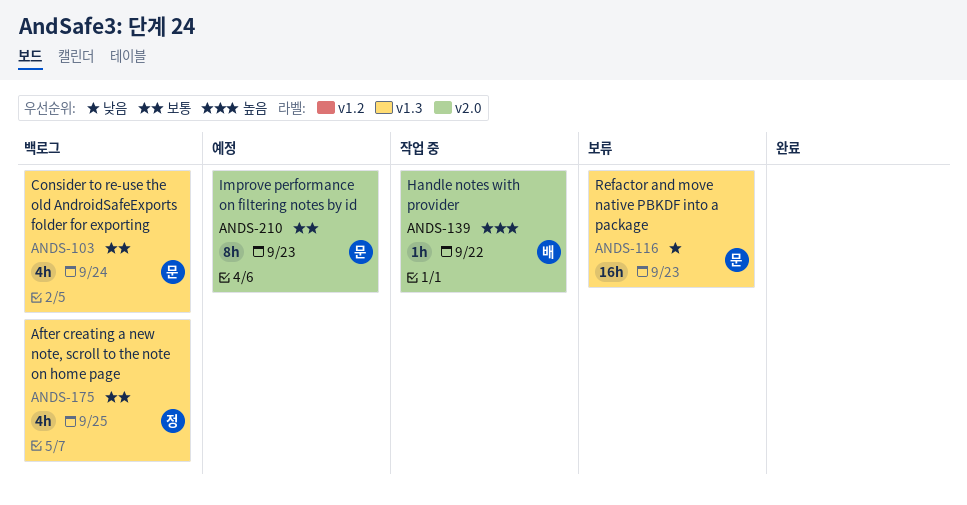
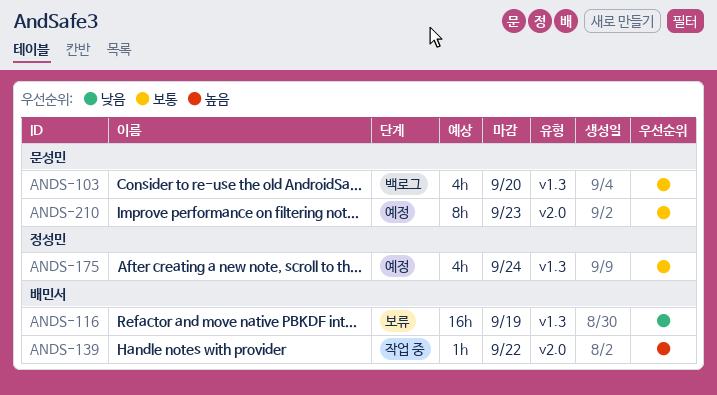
ANDS-103, due: Sep 24 -> Sep 20
ANDS-116, owner: 문성민 -> 배민서
ANDS-116, due: Sep 23 -> Sep 19
ANDS-175, status: 백로그 -> 예정
ANDS-175, due: Sep 25 -> Sep 24

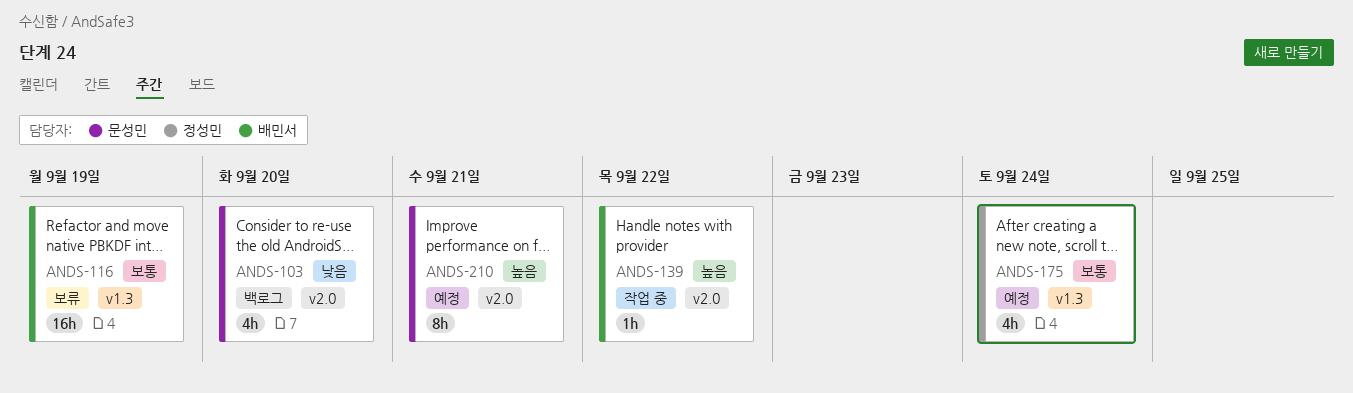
ANDS-103, priority: 보통 -> 낮음
ANDS-103, label: v1.3 -> v2.0
ANDS-116, priority: 낮음 -> 보통
ANDS-210, priority: 보통 -> 높음
ANDS-210, due: Sep 23 -> Sep 21

